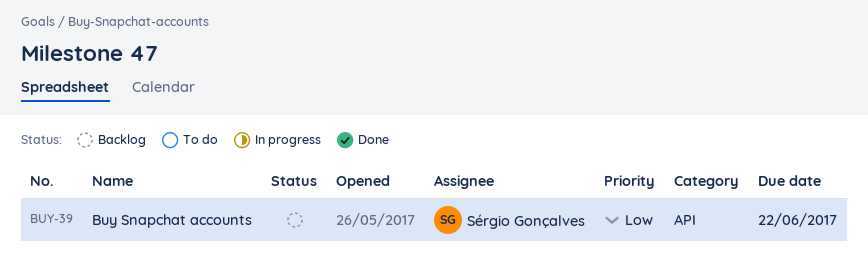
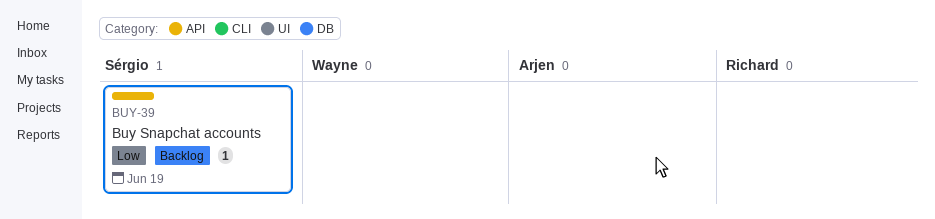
BUY-39, due: Jun 22 -> Jun 19

